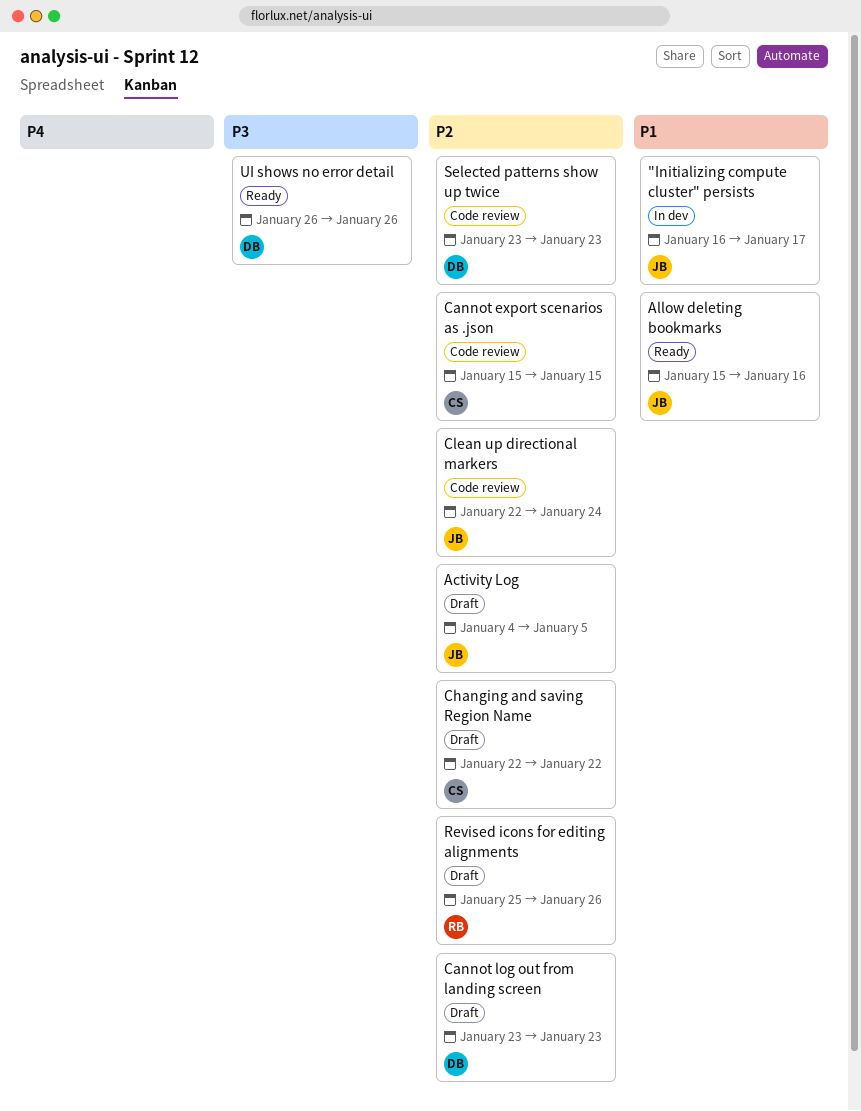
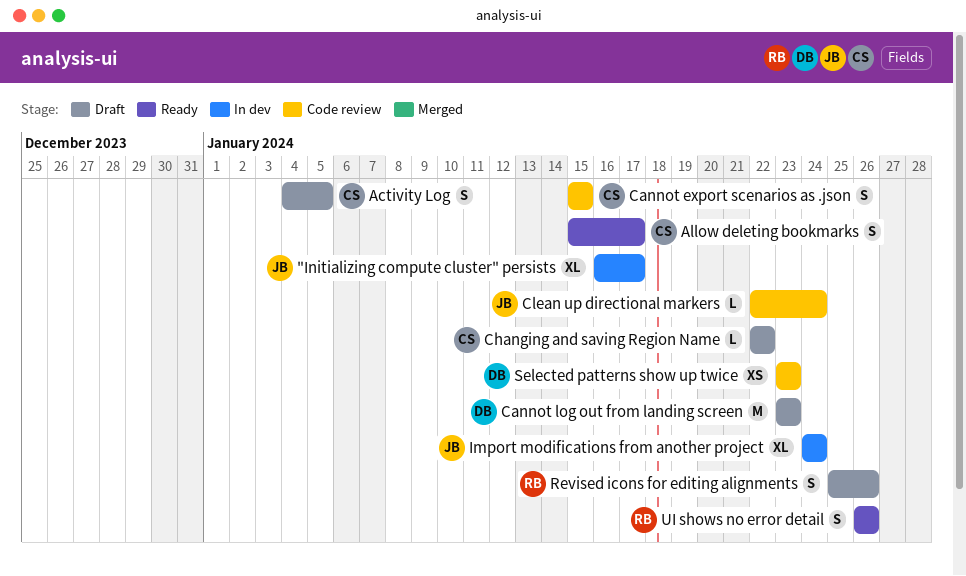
Activity Log, owner: JB -> CS
Allow deleting bookmarks, owner: JB -> CS
Allow deleting bookmarks, due: Jan 16 -> Jan 17
Import modifications from another project: none -> present
UI shows no error detail, owner: DB -> RB

